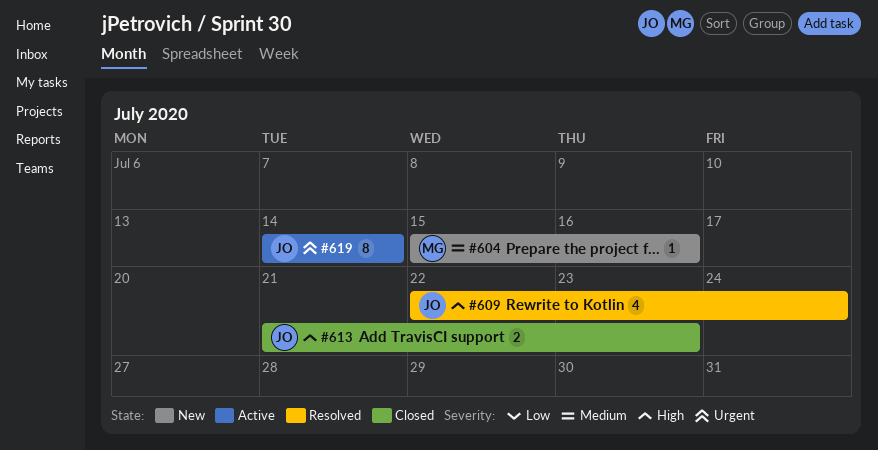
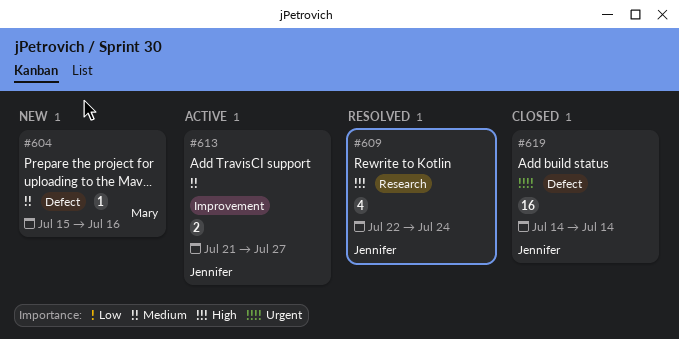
#613, status: Closed -> Active
#613, priority: High -> Medium
#613, due: Jul 23 -> Jul 27
#619, status: Active -> Closed
#619, estimate: 8 -> 16

